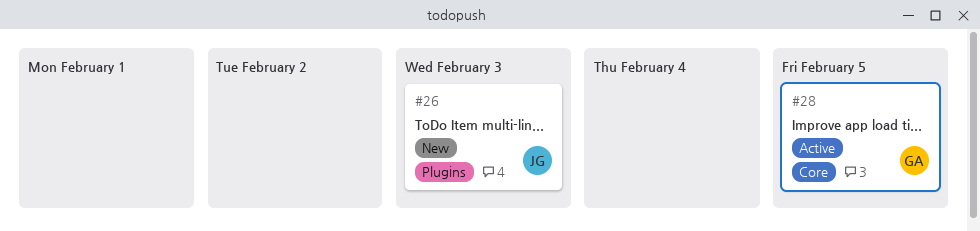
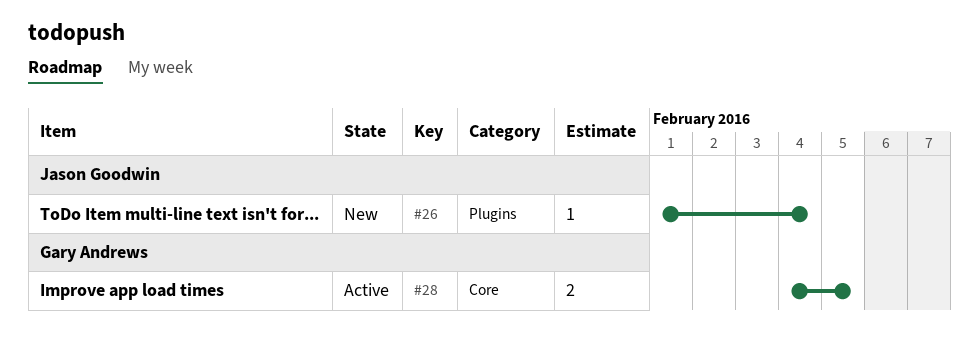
#26, due: Feb 3 -> Feb 4

